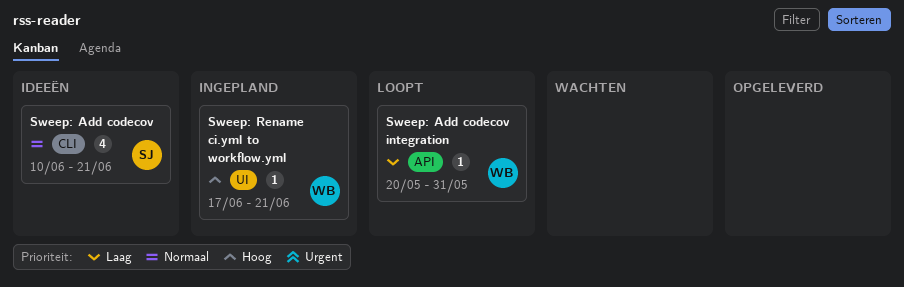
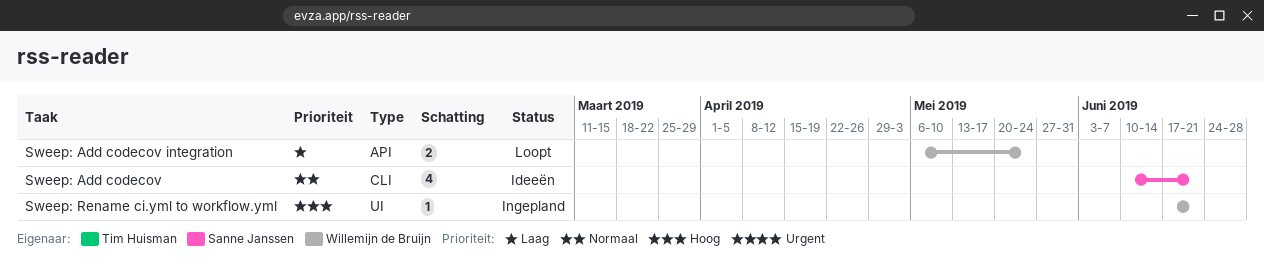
Sweep: Add codecov integration, estimate: 1 -> 2
Sweep: Add codecov integration, start: May 20 -> May 6
Sweep: Add codecov integration, due: May 31 -> May 24

